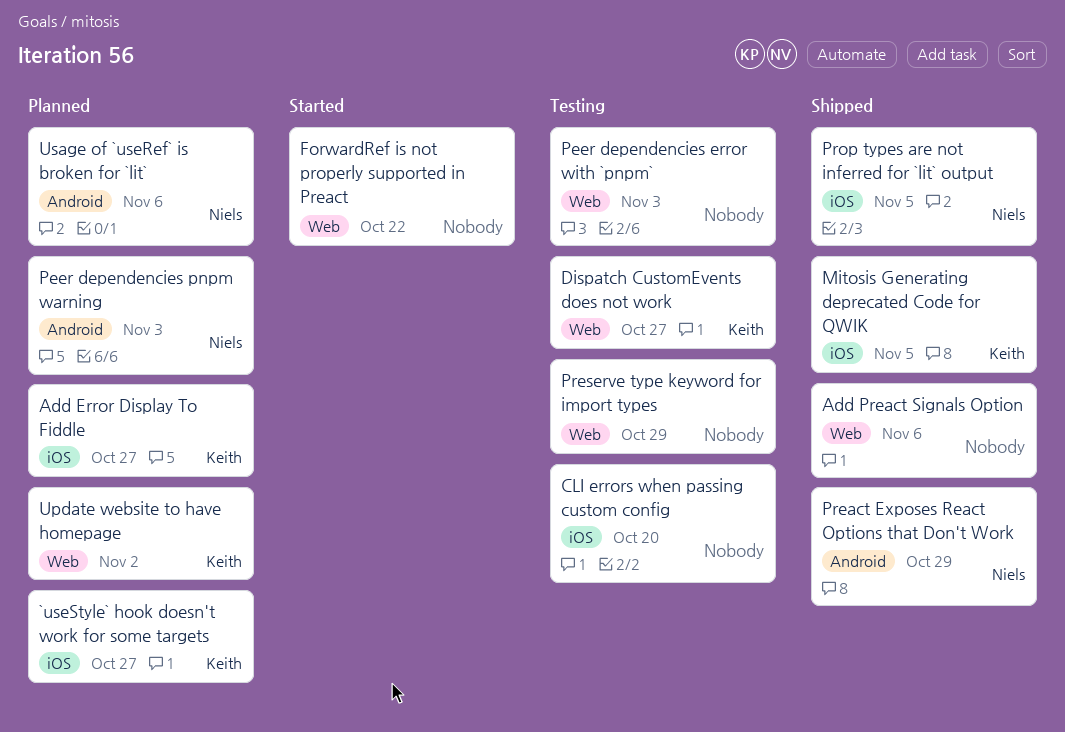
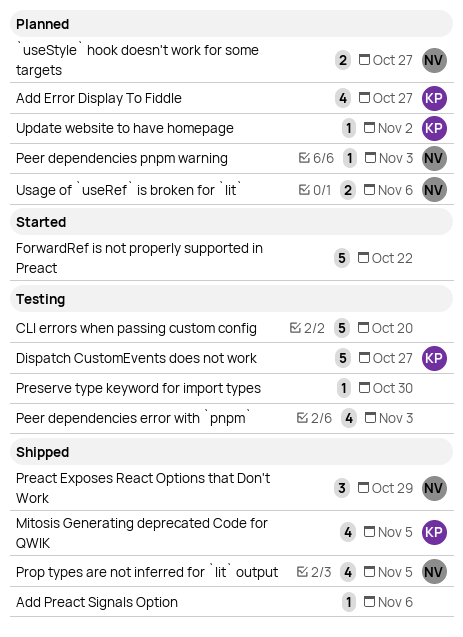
`useStyle` hook doesn't work for some targets, owner: Keith -> Niels
Preserve type keyword for import types, due: Oct 29 -> Oct 30

